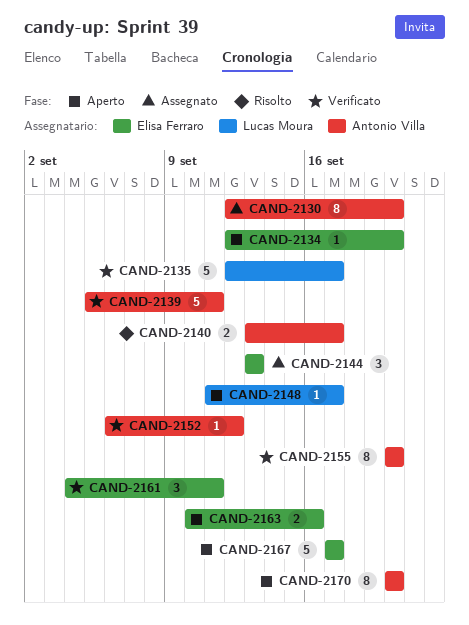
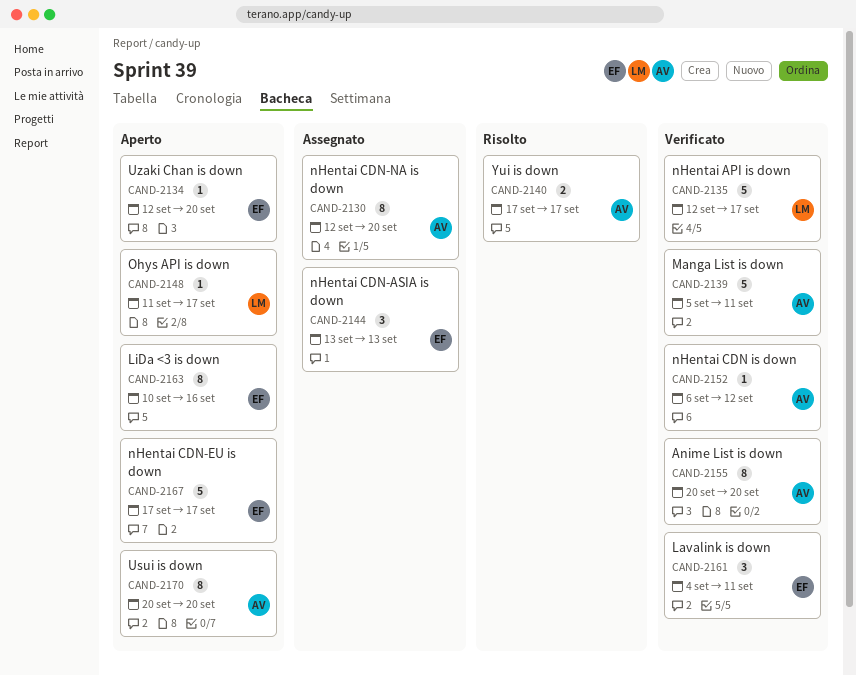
CAND-2140, start: Sep 13 -> Sep 17
CAND-2163, estimate: 2 -> 8

